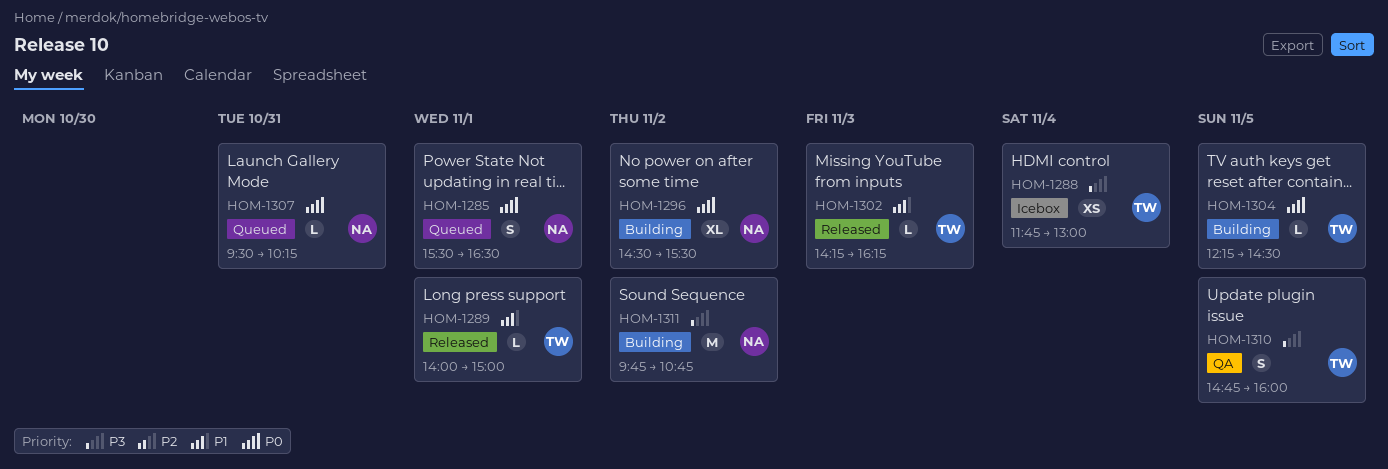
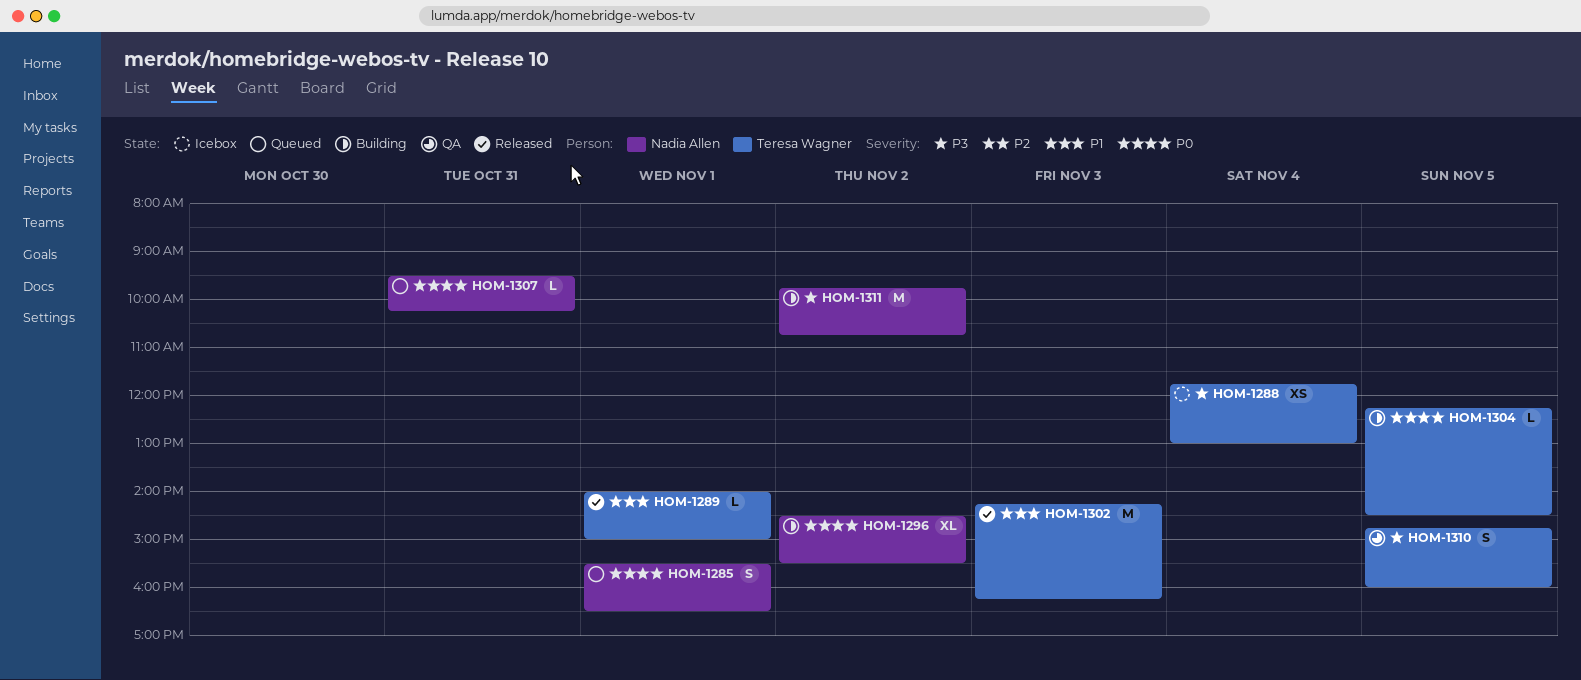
HOM-1302, estimate: L -> M

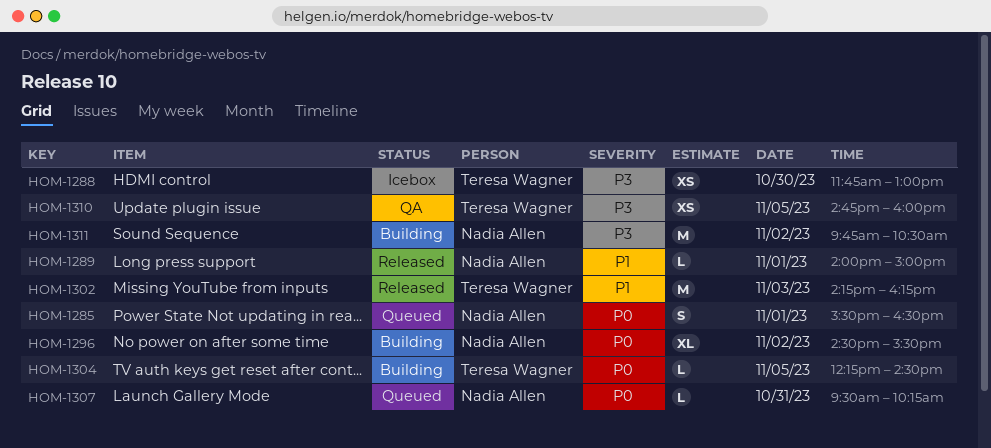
HOM-1288, day: Nov 4 -> Oct 30
HOM-1289, owner: Teresa Wagner -> Nadia Allen
HOM-1310, estimate: S -> XS
HOM-1311, ends: 10:45 -> 10:30

